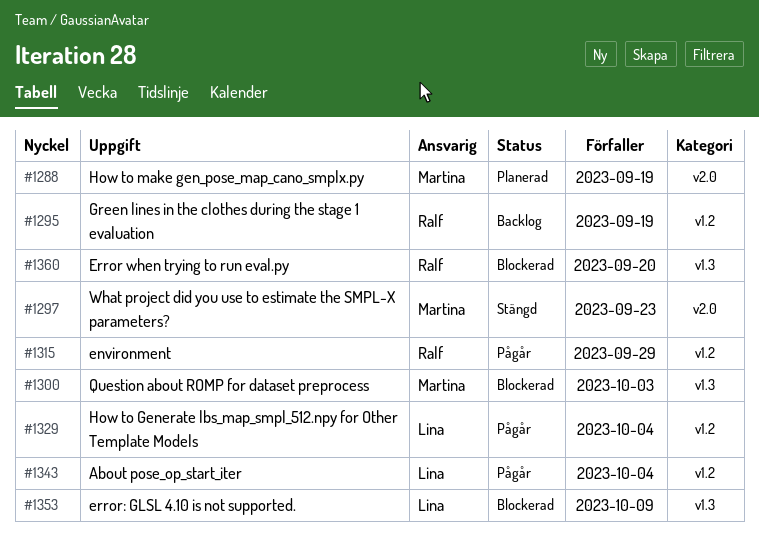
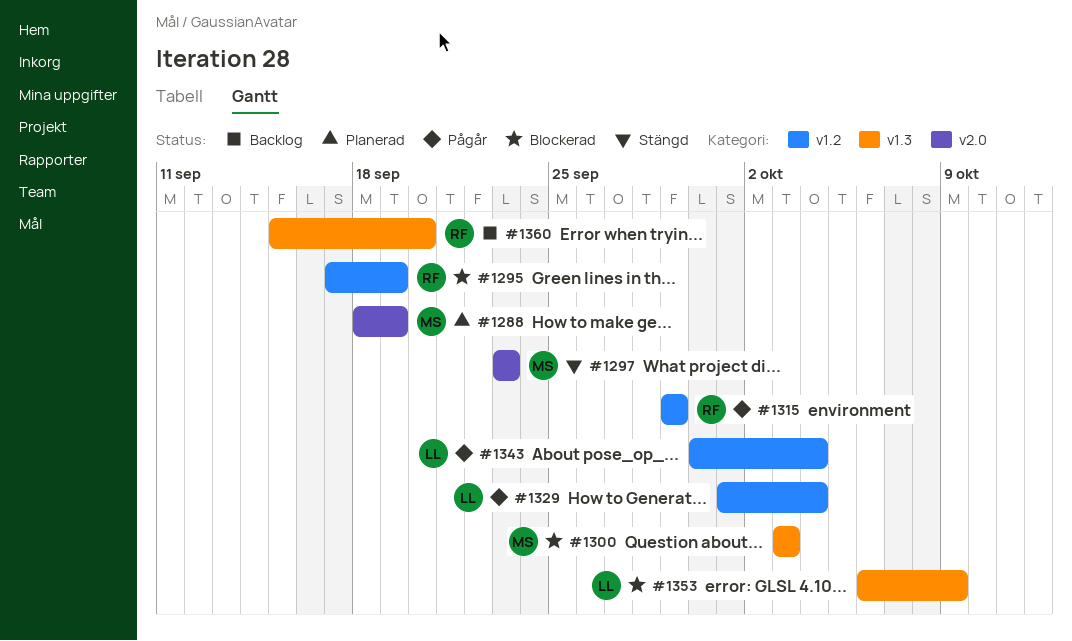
#1295, status: Backlog -> Blockerad
#1360, status: Blockerad -> Backlog

